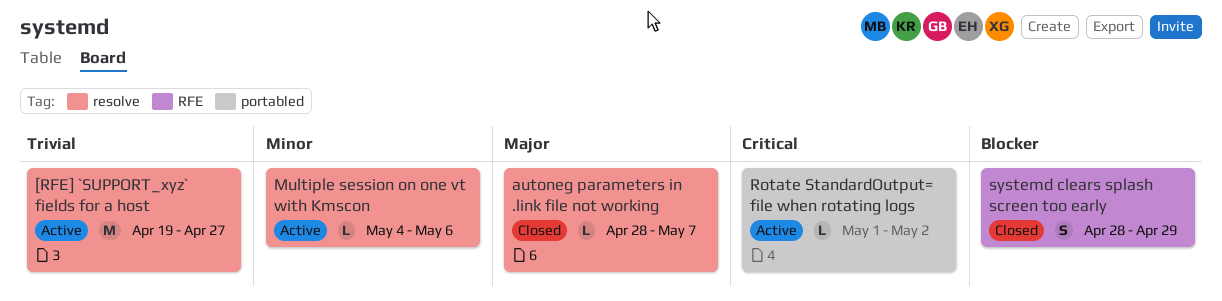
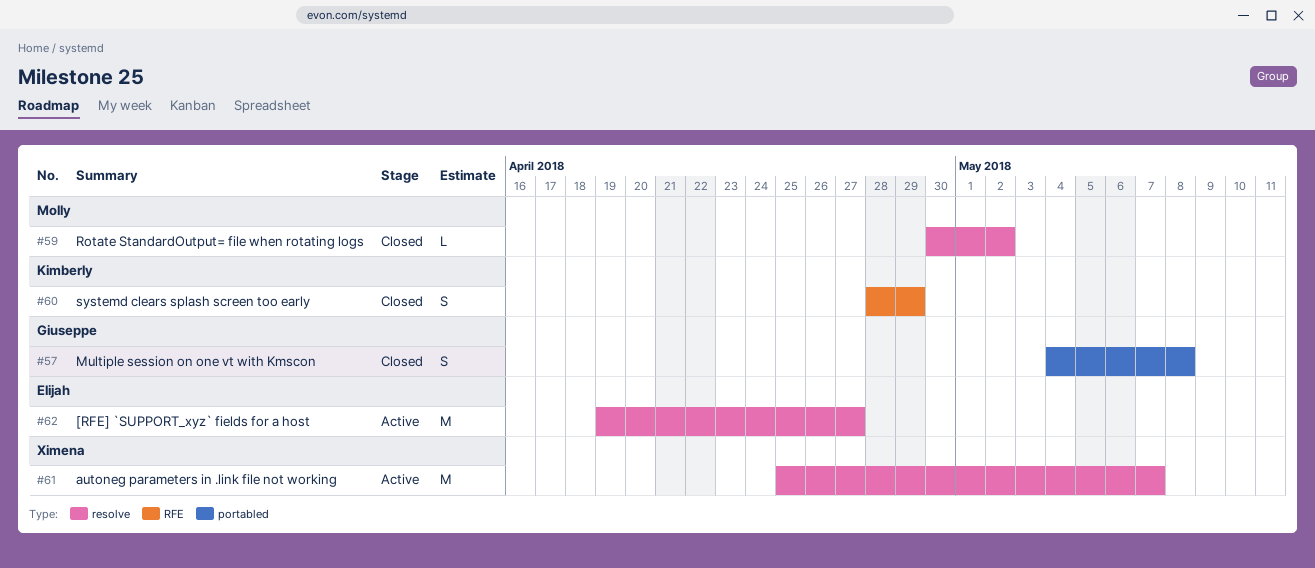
autoneg parameters in .link file not working, status: Closed -> Active
autoneg parameters in .link file not working, estimate: L -> M
autoneg parameters in .link file not working, start: Apr 28 -> Apr 25
Multiple session on one vt with Kmscon, status: Active -> Closed
Multiple session on one vt with Kmscon, label: resolve -> portabled
Multiple session on one vt with Kmscon, estimate: L -> S
Multiple session on one vt with Kmscon, due: May 6 -> May 8
Rotate StandardOutput= file when rotating logs, status: Active -> Closed
Rotate StandardOutput= file when rotating logs, label: portabled -> resolve
Rotate StandardOutput= file when rotating logs, start: May 1 -> Apr 30

